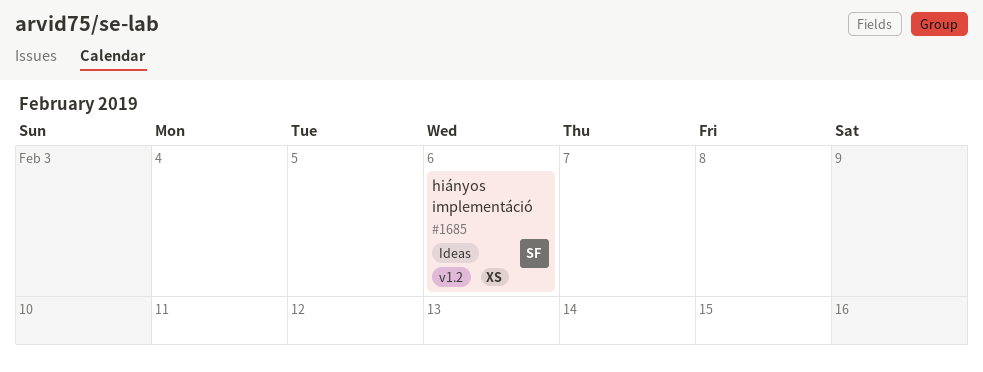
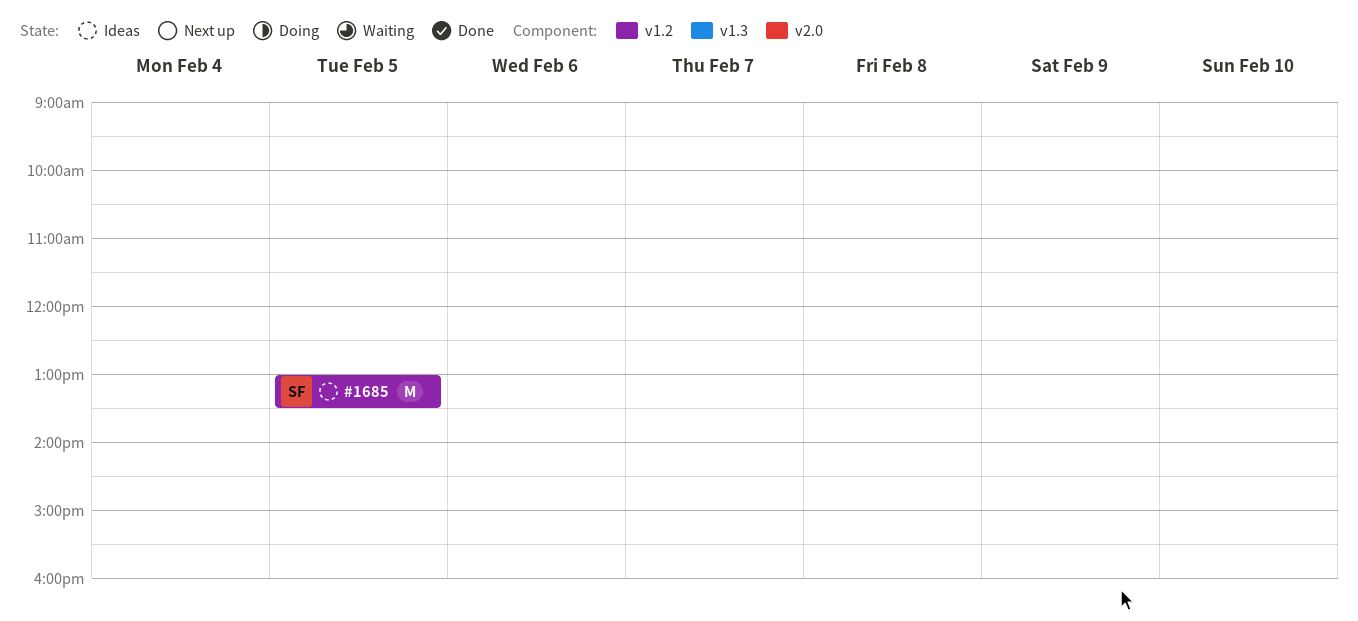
#1685, estimate: XS -> M
#1685, day: Feb 6 -> Feb 5

